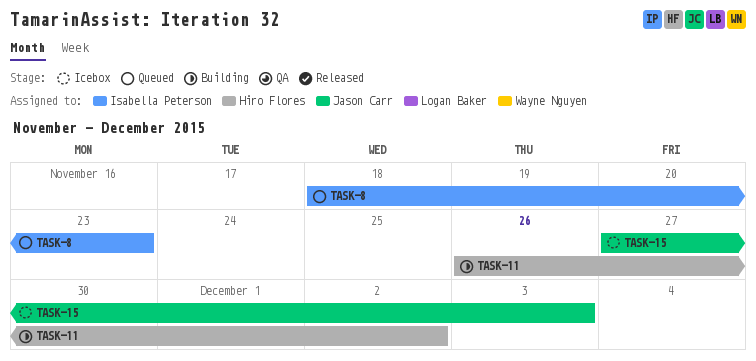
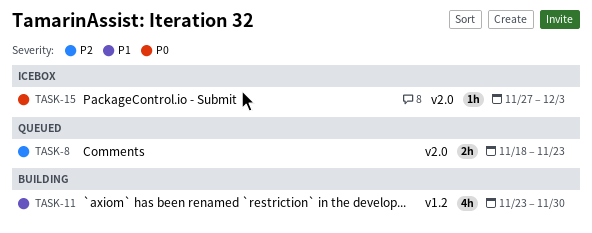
TASK-11, start: Nov 26 -> Nov 23
TASK-11, due: Dec 2 -> Nov 30

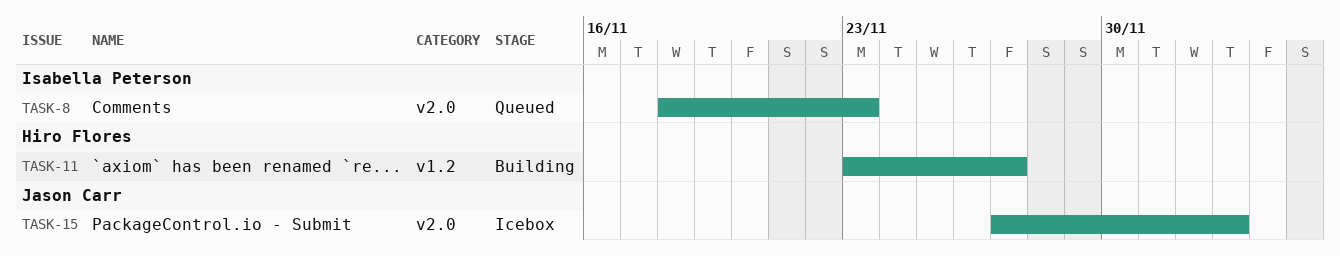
TASK-11, due: Nov 30 -> Nov 27

